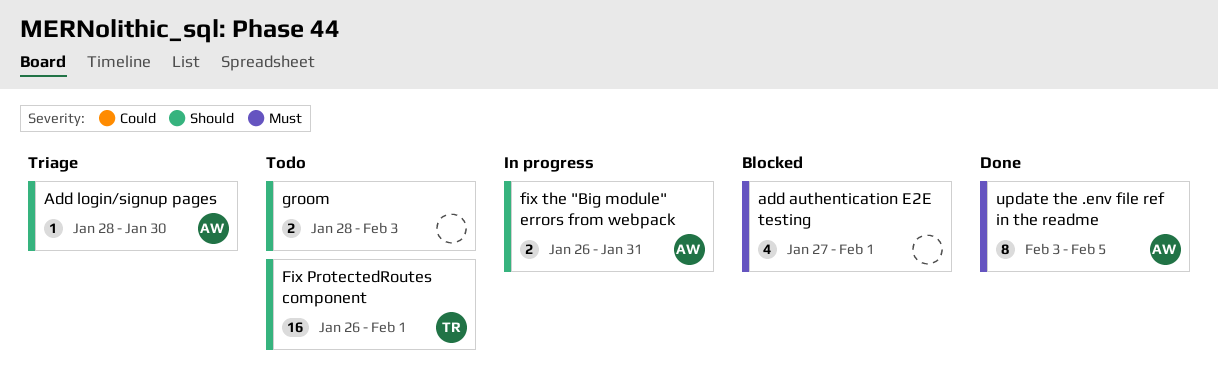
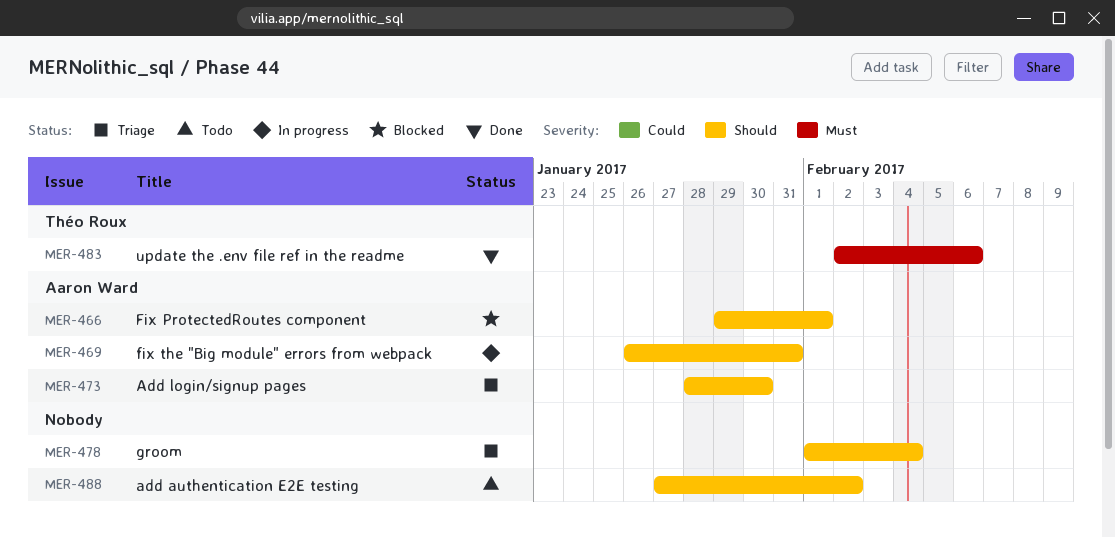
add authentication E2E testing, status: Blocked -> Todo
add authentication E2E testing, priority: Must -> Should
add authentication E2E testing, due: Feb 1 -> Feb 2
Fix ProtectedRoutes component, status: Todo -> Blocked
Fix ProtectedRoutes component, owner: Théo Roux -> Aaron Ward
Fix ProtectedRoutes component, start: Jan 26 -> Jan 29
groom, status: Todo -> Triage
groom, start: Jan 28 -> Feb 1
groom, due: Feb 3 -> Feb 4
update the .env file ref in the readme, owner: Aaron Ward -> Théo Roux
update the .env file ref in the readme, start: Feb 3 -> Feb 2
update the .env file ref in the readme, due: Feb 5 -> Feb 6

